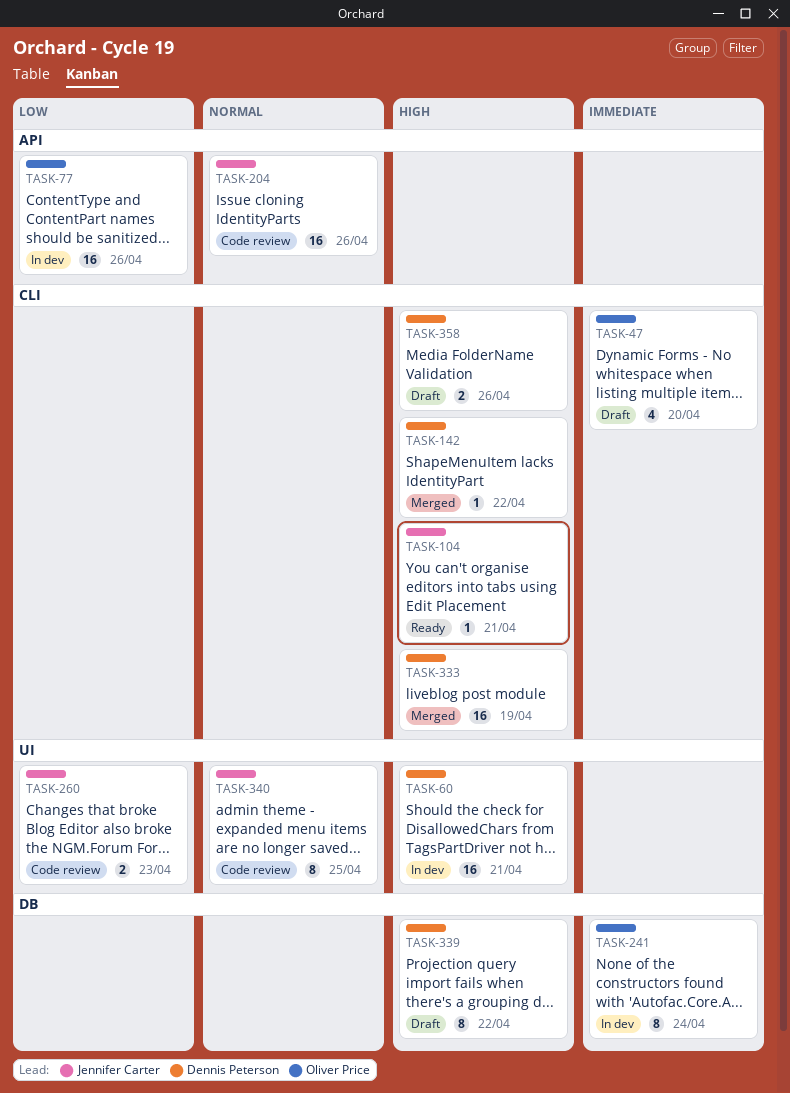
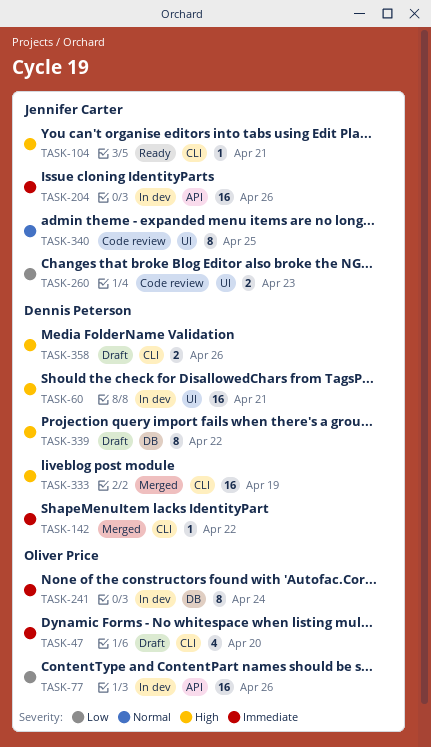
TASK-142, priority: High -> Immediate
TASK-204, status: Code review -> In dev
TASK-204, priority: Normal -> Immediate

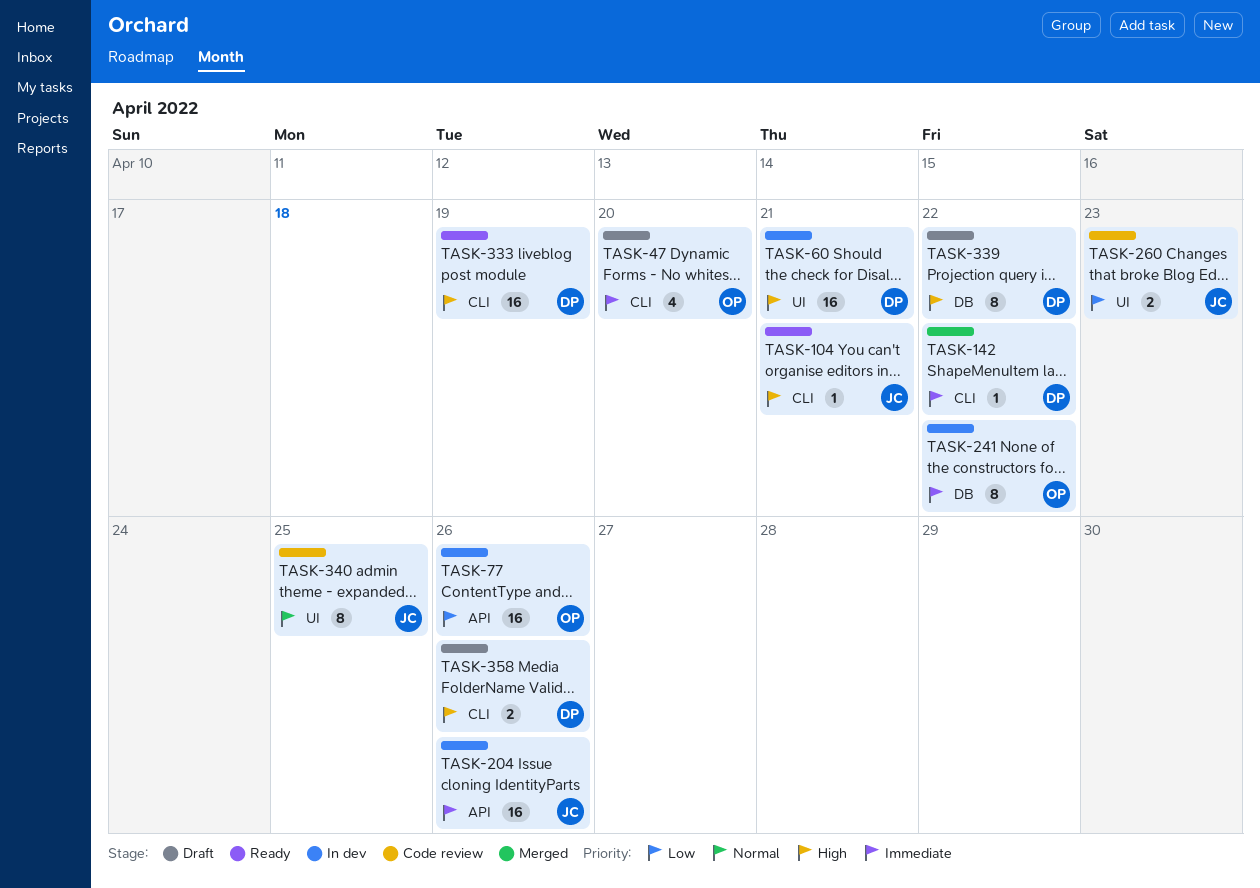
TASK-241, due: Apr 24 -> Apr 22
TASK-333, status: Merged -> Ready

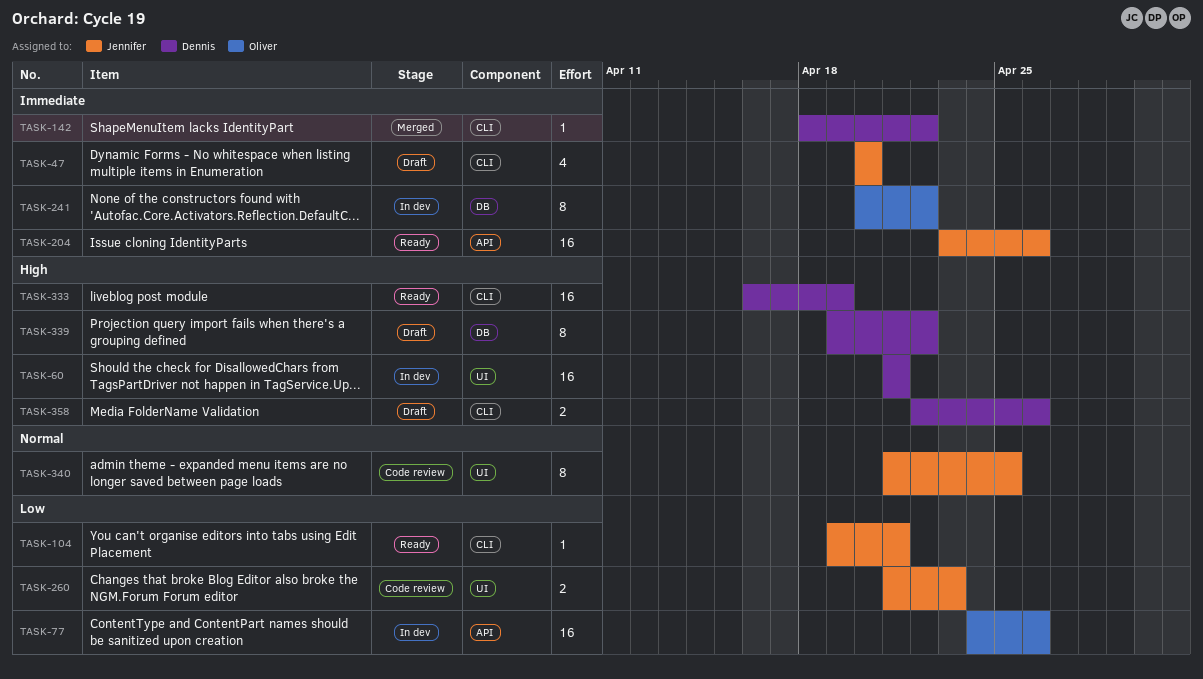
TASK-47, owner: Oliver -> Jennifer
TASK-104, priority: High -> Low
TASK-204, status: In dev -> Ready

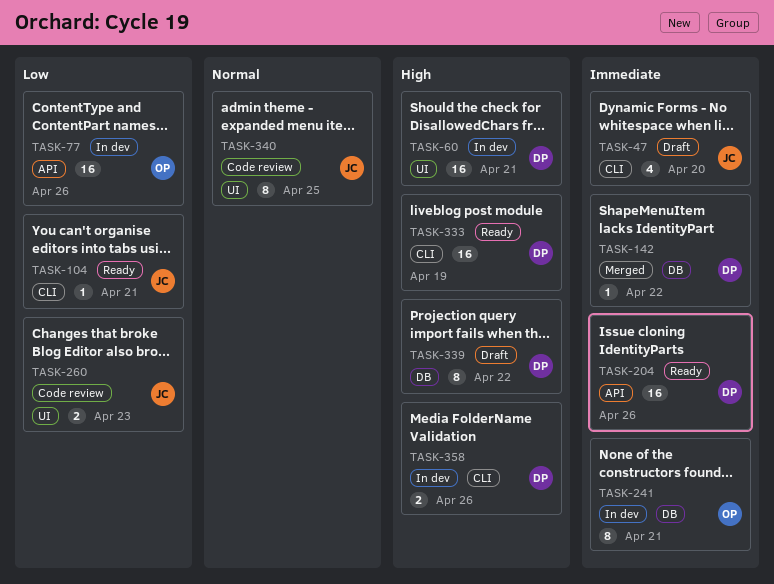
TASK-142, label: CLI -> DB
TASK-204, owner: Jennifer -> Dennis
TASK-241, due: Apr 22 -> Apr 21
TASK-358, status: Draft -> In dev

